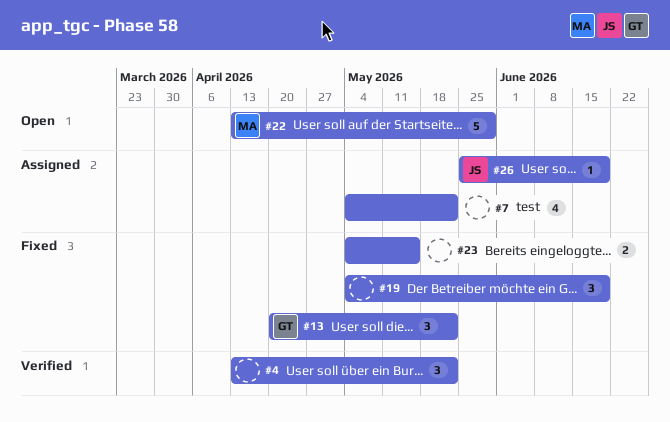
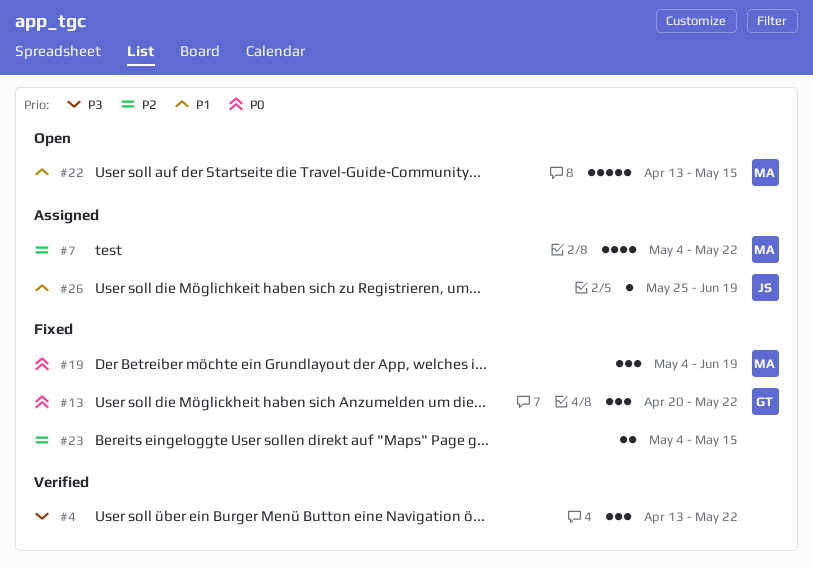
#7, owner: none -> MA
#19, owner: none -> MA
#22, due: May 29 -> May 15

